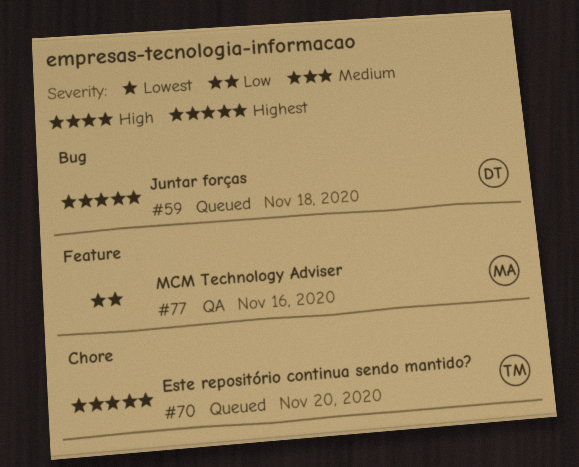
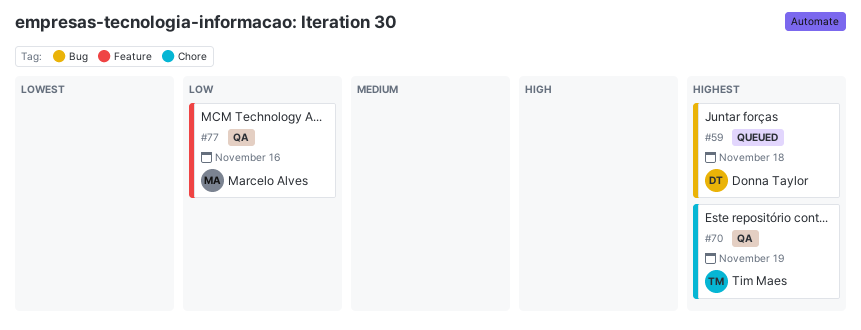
#70, status: Queued -> QA
#70, due: Nov 20 -> Nov 19

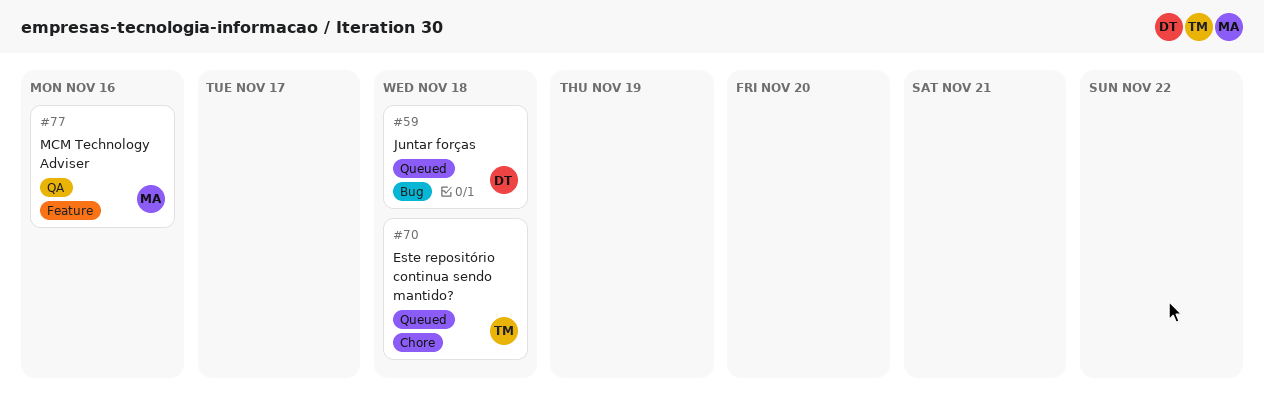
#70, status: QA -> Queued
#70, due: Nov 19 -> Nov 18

